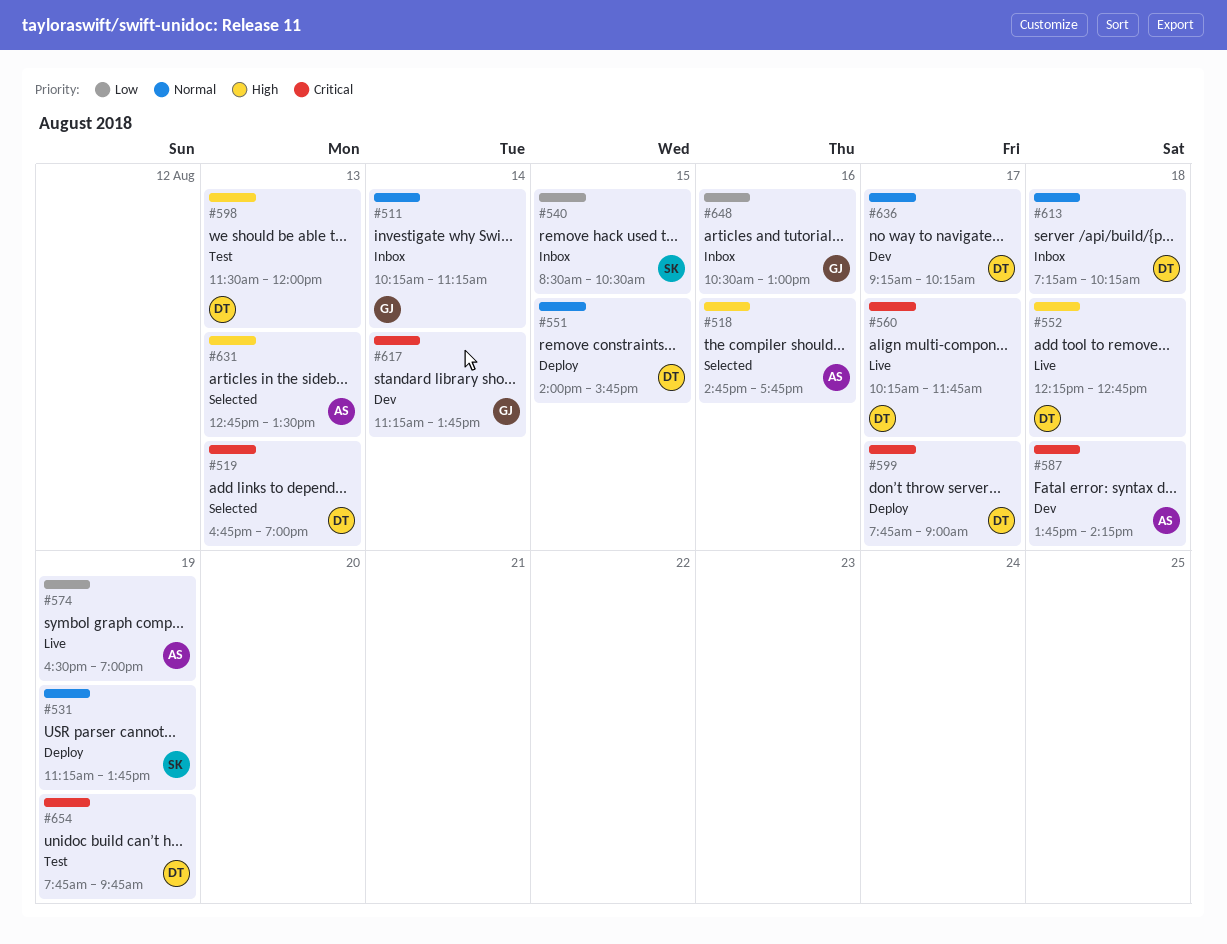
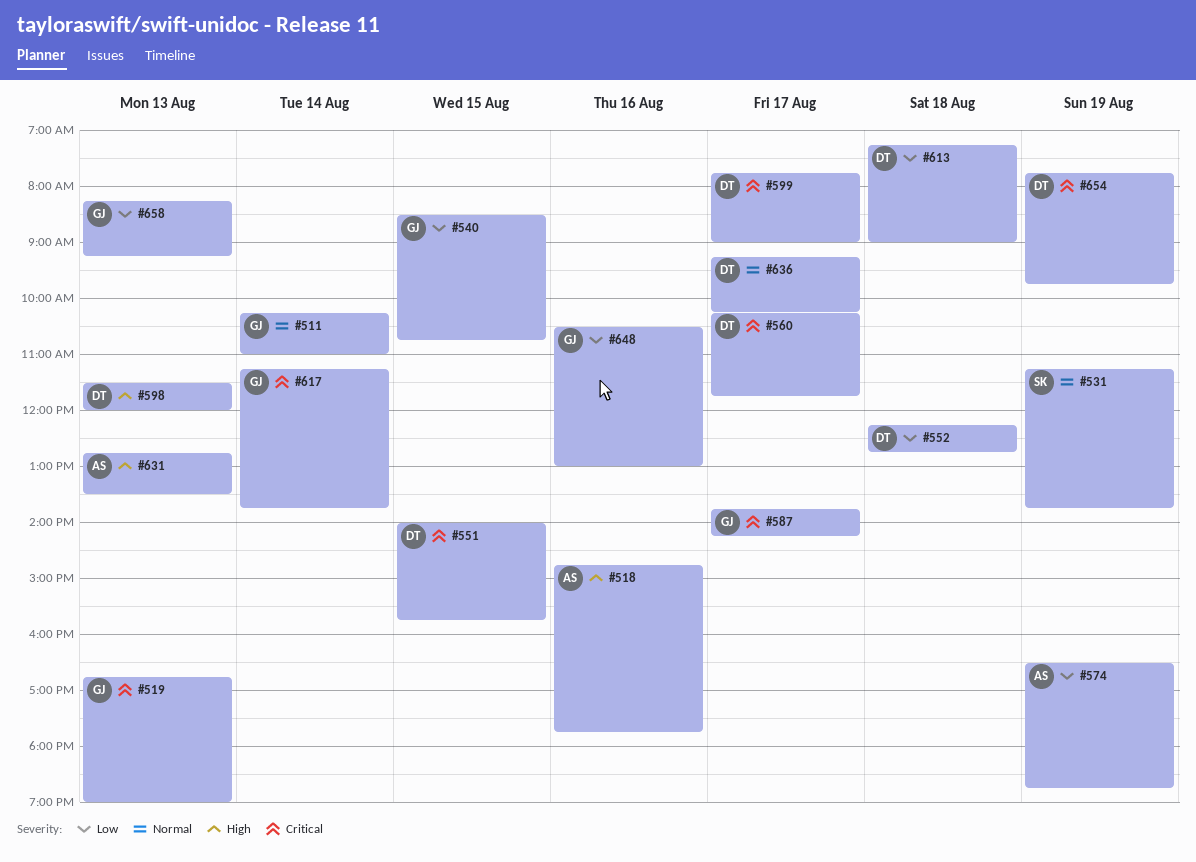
#511, ends: 11:15 -> 11:00
#519, owner: DT -> GJ
#540, owner: SK -> GJ
#540, ends: 10:30 -> 10:45
#551, priority: Normal -> Critical
#552, priority: High -> Low
#574, ends: 19:00 -> 18:45
#587, owner: AS -> GJ
#587, day: Aug 18 -> Aug 17
#613, priority: Normal -> Low
#613, ends: 10:15 -> 09:00
#658: none -> present

